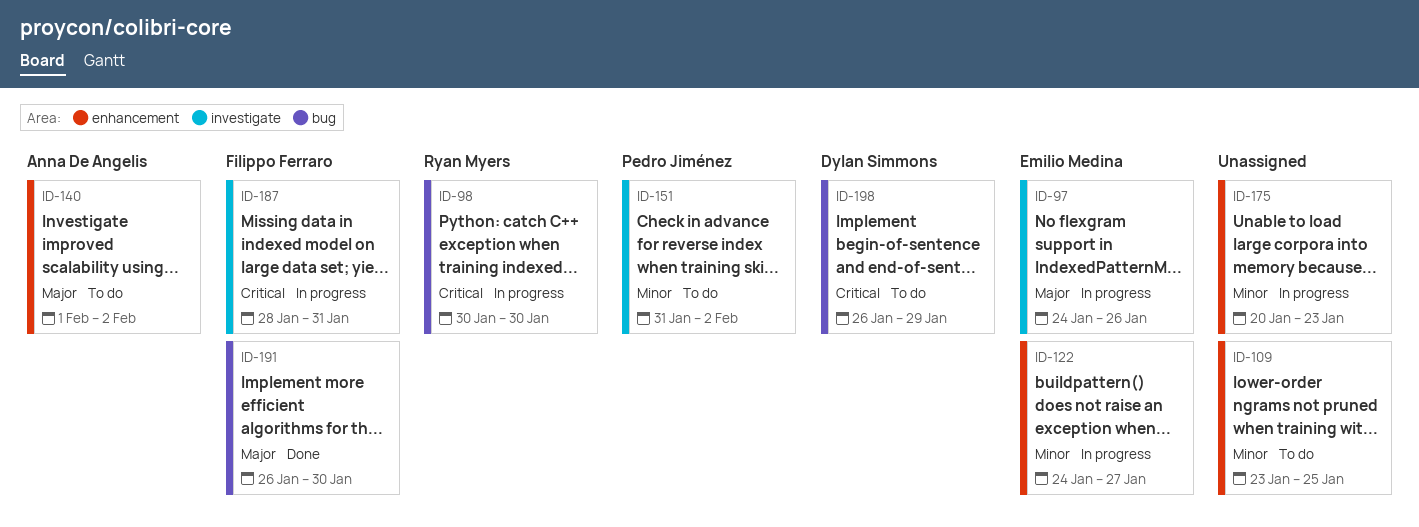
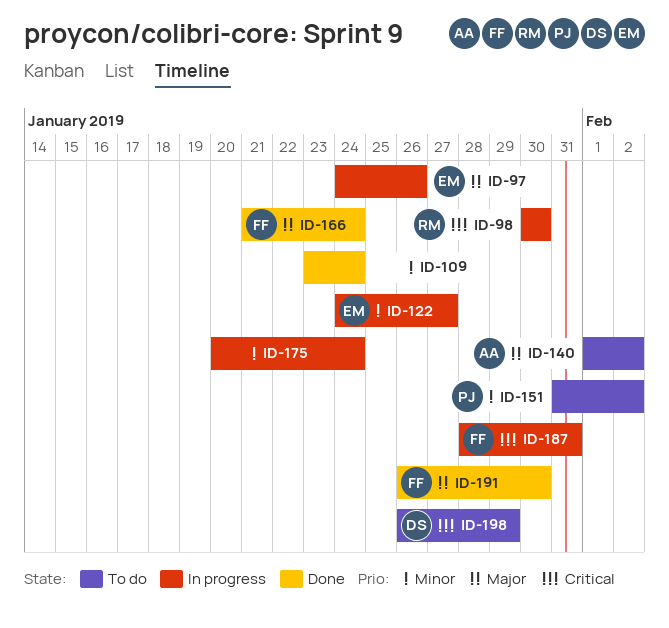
ID-109, status: To do -> Done
ID-109, due: Jan 25 -> Jan 24
ID-166: none -> present
ID-175, due: Jan 23 -> Jan 24

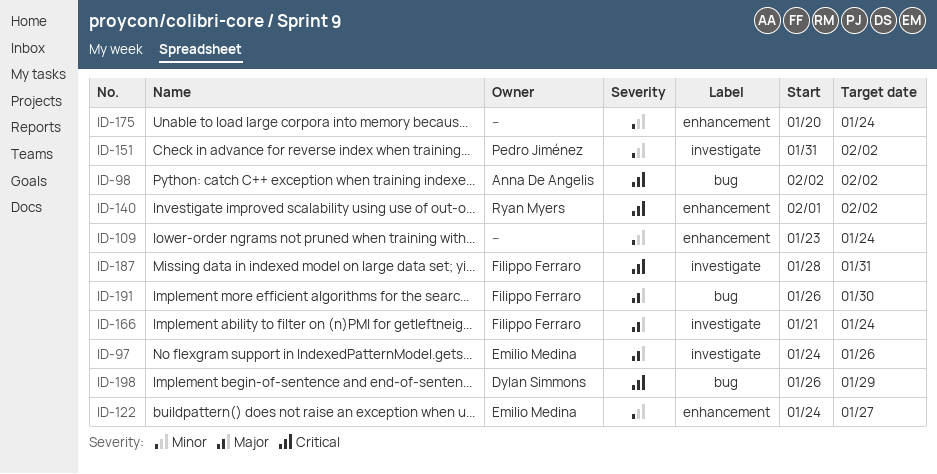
ID-98, owner: Ryan Myers -> Anna De Angelis
ID-98, start: Jan 30 -> Feb 2
ID-98, due: Jan 30 -> Feb 2
ID-140, owner: Anna De Angelis -> Ryan Myers
ID-140, priority: Major -> Critical

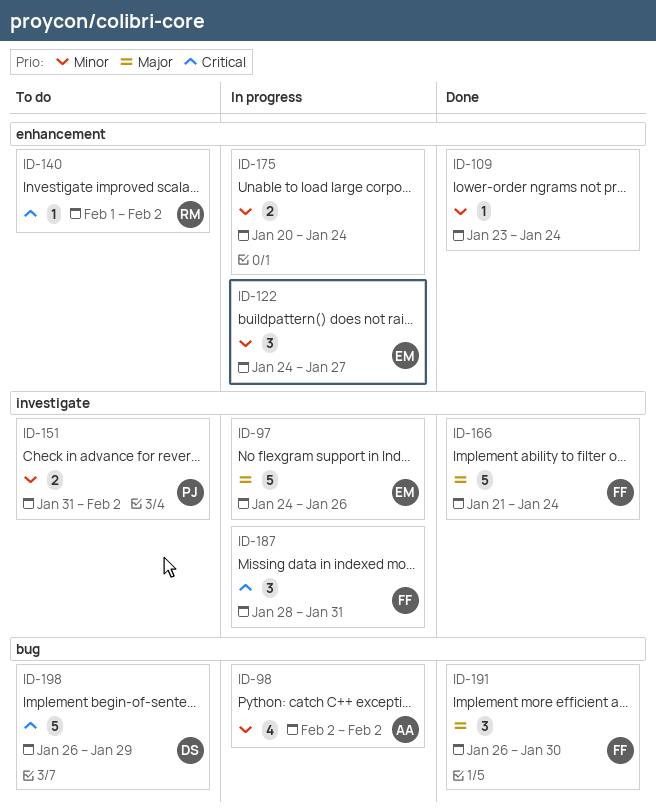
ID-98, priority: Critical -> Minor

